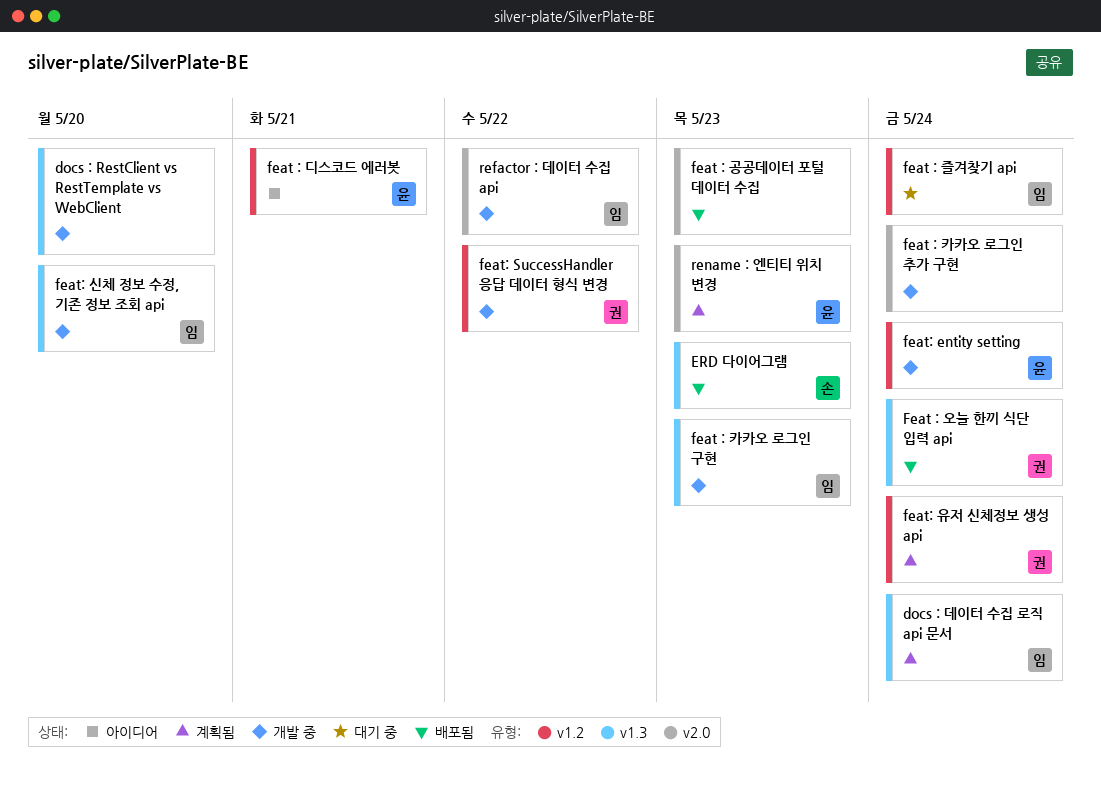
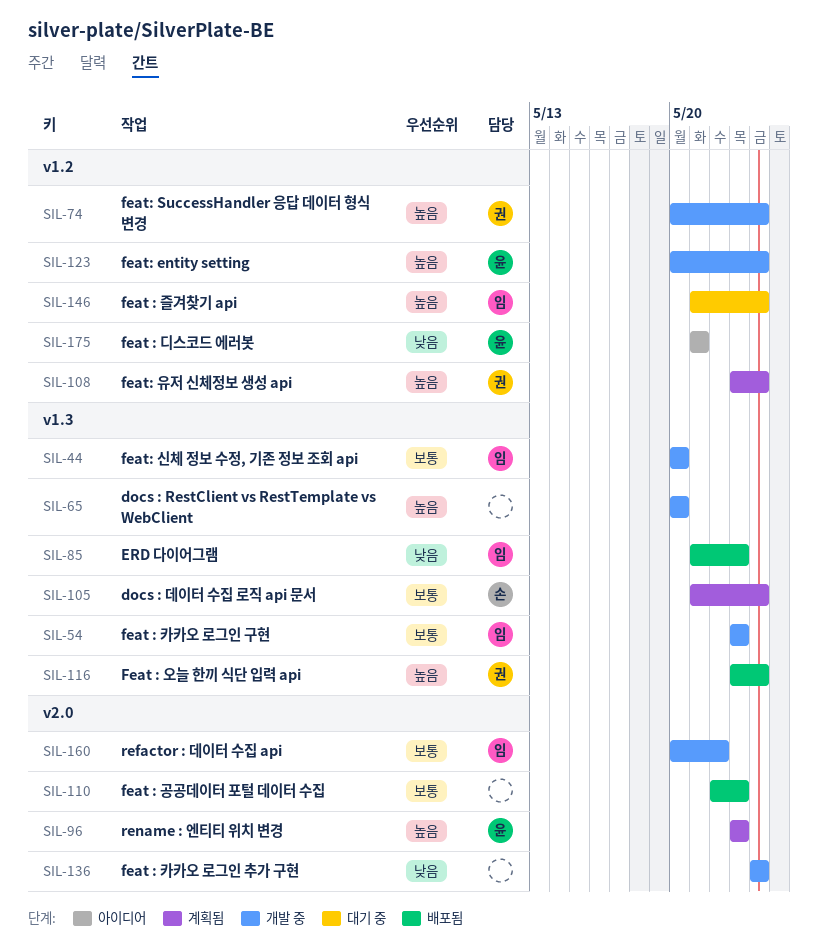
docs : 데이터 수집 로직 api 문서, owner: 임 -> 손
ERD 다이어그램, owner: 손 -> 임
feat: SuccessHandler 응답 데이터 형식 변경, due: May 22 -> May 24

